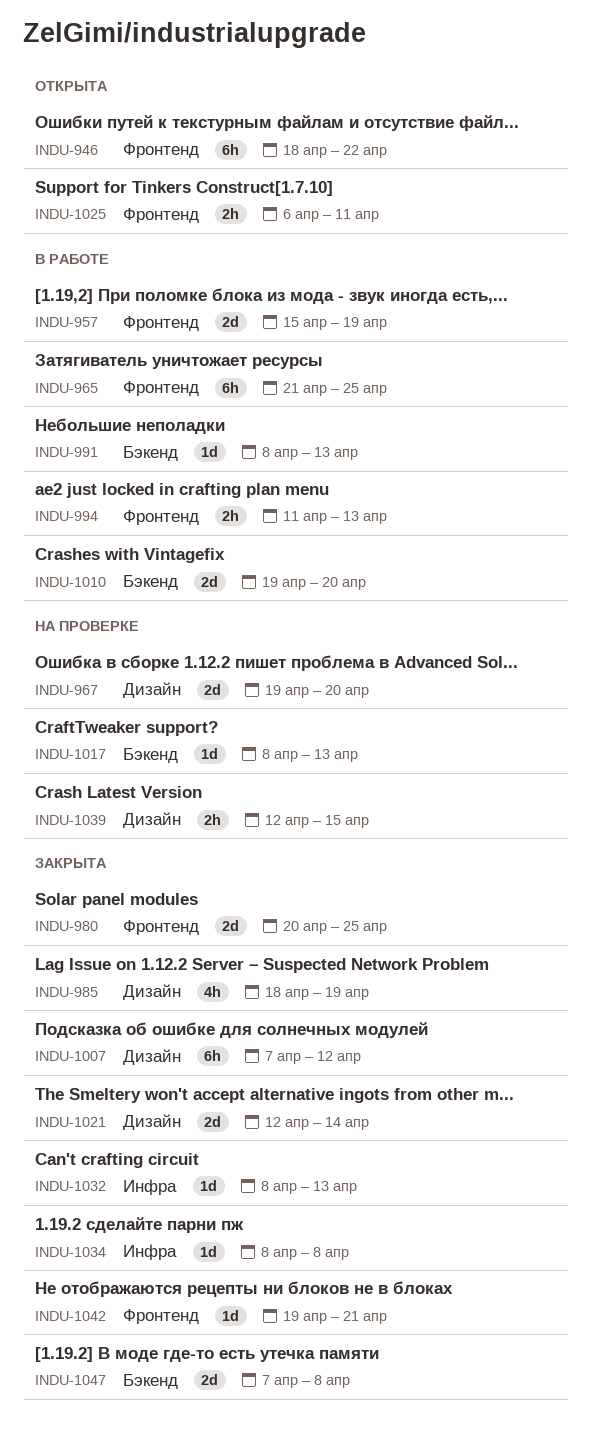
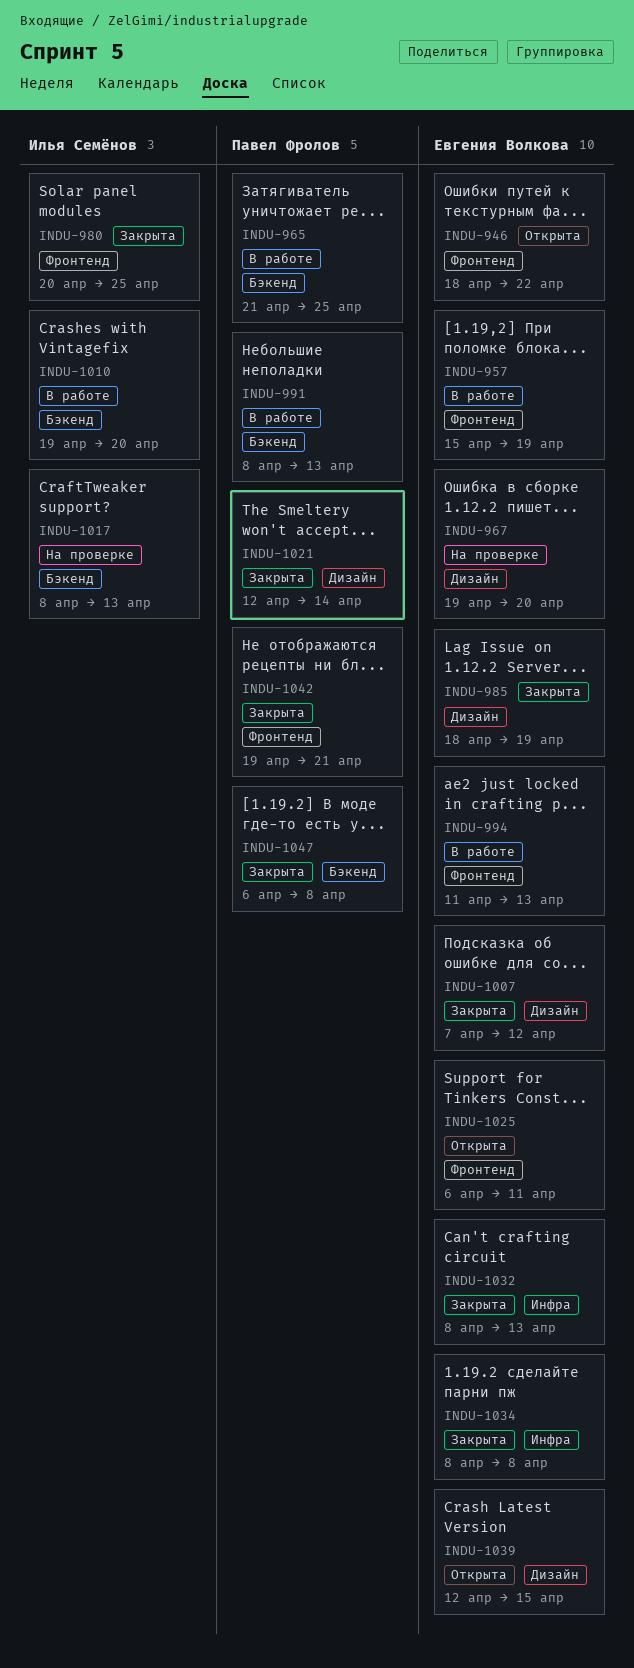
INDU-965, label: Фронтенд -> Бэкенд
INDU-1039, status: На проверке -> Открыта
INDU-1047, start: Apr 7 -> Apr 6

